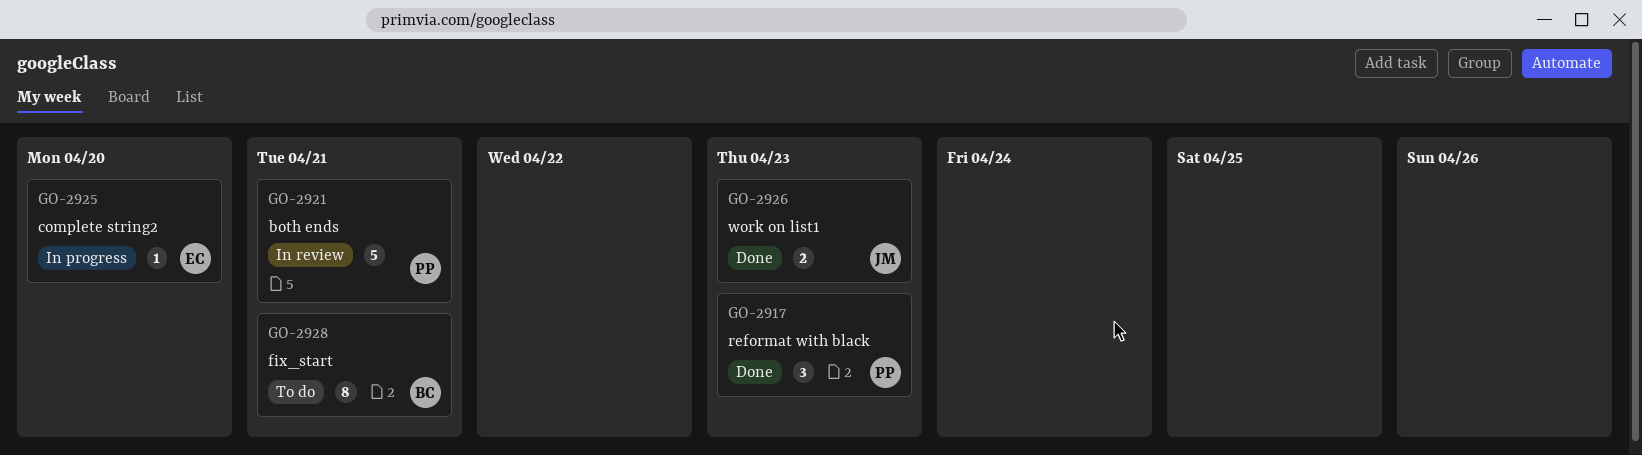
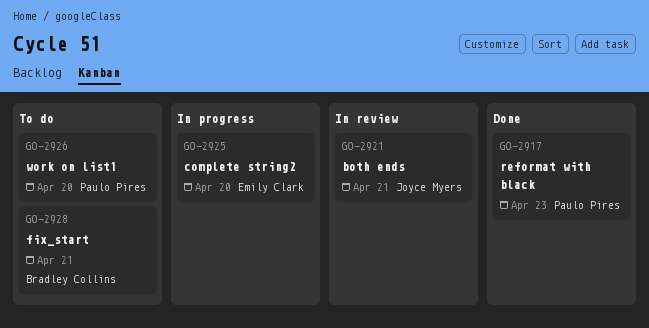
GO-2921, owner: Paulo Pires -> Joyce Myers
GO-2926, status: Done -> To do
GO-2926, owner: Joyce Myers -> Paulo Pires
GO-2926, due: Apr 23 -> Apr 20

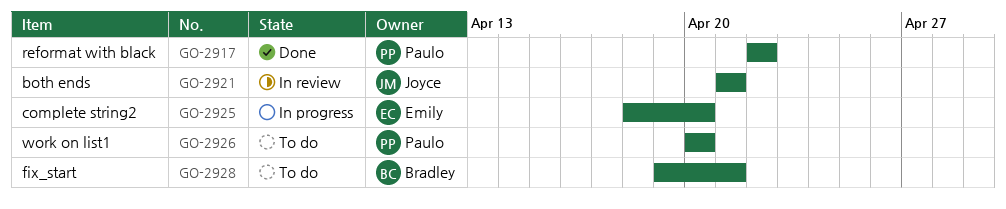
GO-2917, due: Apr 23 -> Apr 22

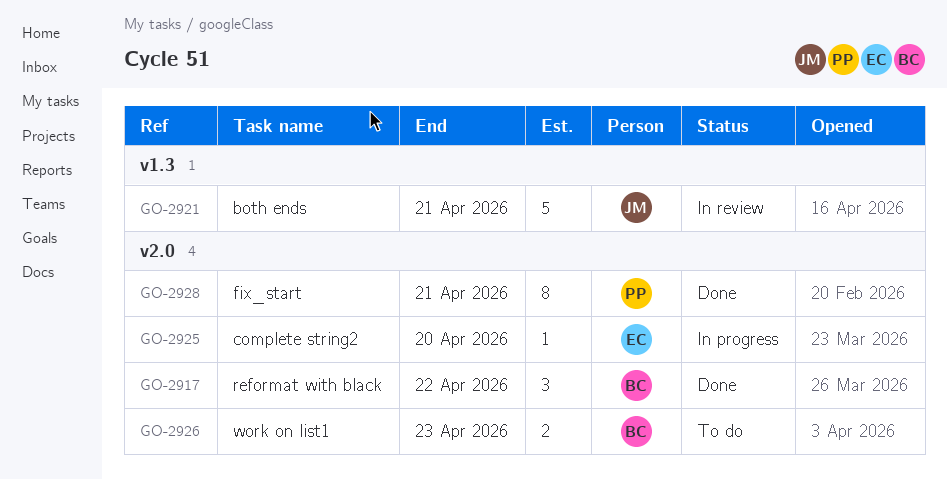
GO-2917, owner: Paulo -> Bradley
GO-2926, owner: Paulo -> Bradley
GO-2926, due: Apr 20 -> Apr 23
GO-2928, status: To do -> Done
GO-2928, owner: Bradley -> Paulo

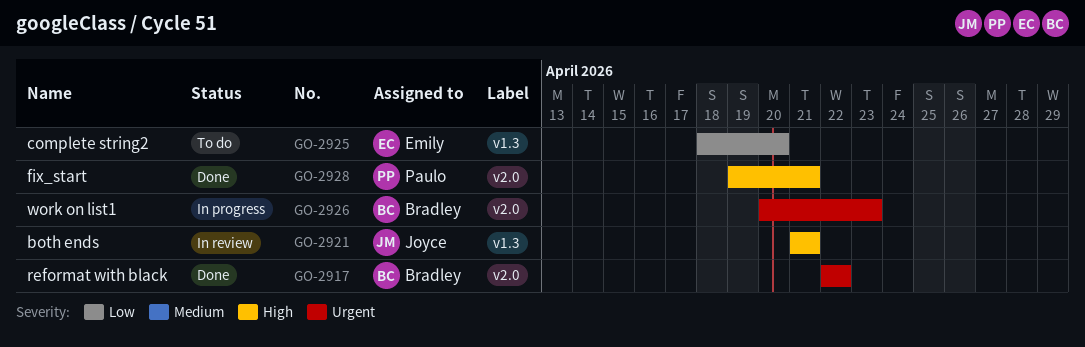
GO-2925, status: In progress -> To do
GO-2925, label: v2.0 -> v1.3
GO-2926, status: To do -> In progress

